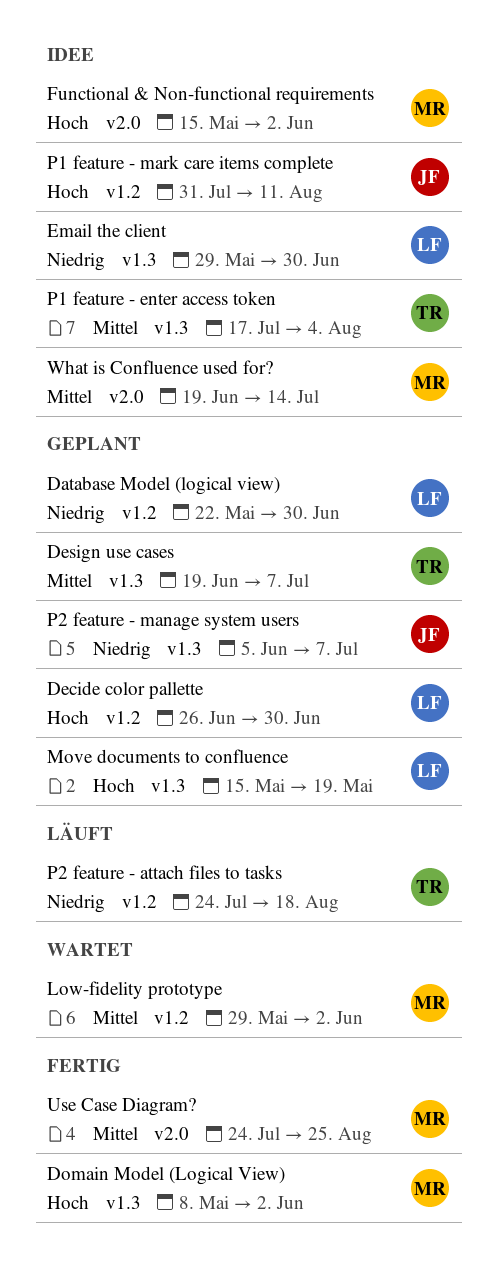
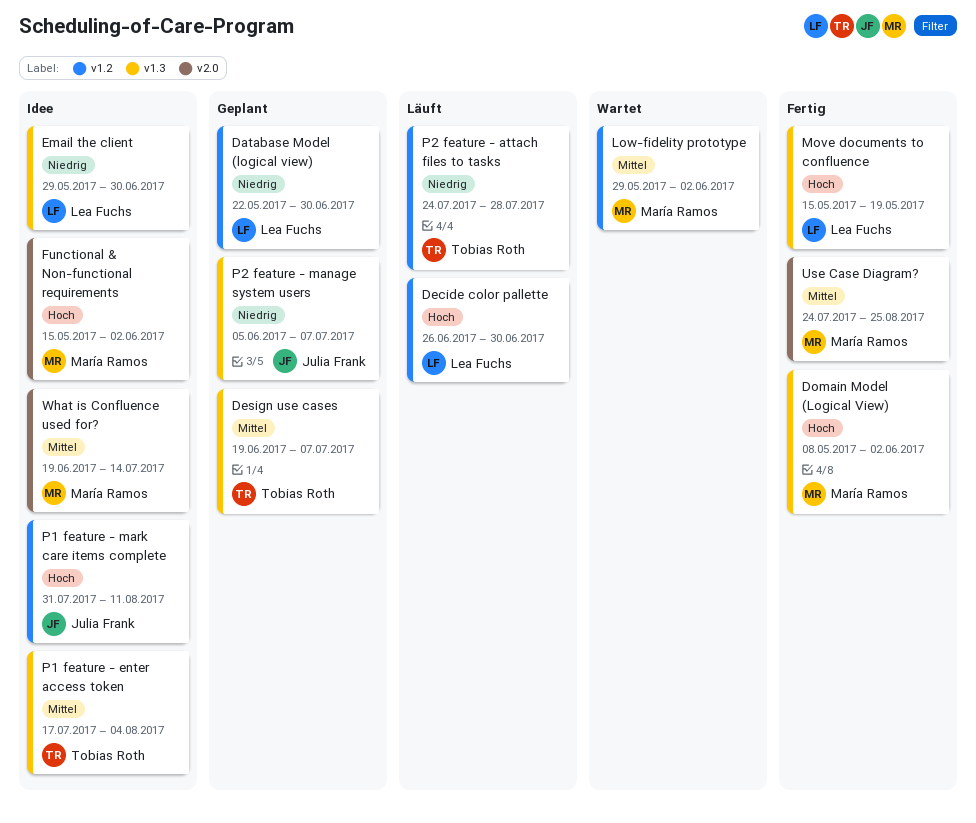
Decide color pallette, status: Geplant -> Läuft
Move documents to confluence, status: Geplant -> Fertig
P2 feature - attach files to tasks, due: Aug 18 -> Jul 28

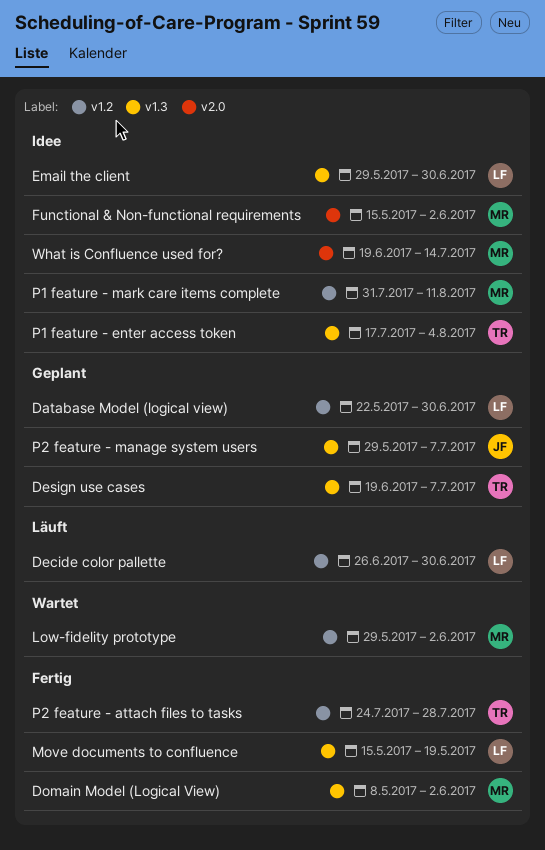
P1 feature - mark care items complete, owner: Julia Frank -> María Ramos
P2 feature - attach files to tasks, status: Läuft -> Fertig
P2 feature - manage system users, start: Jun 5 -> May 29
Use Case Diagram?: present -> none

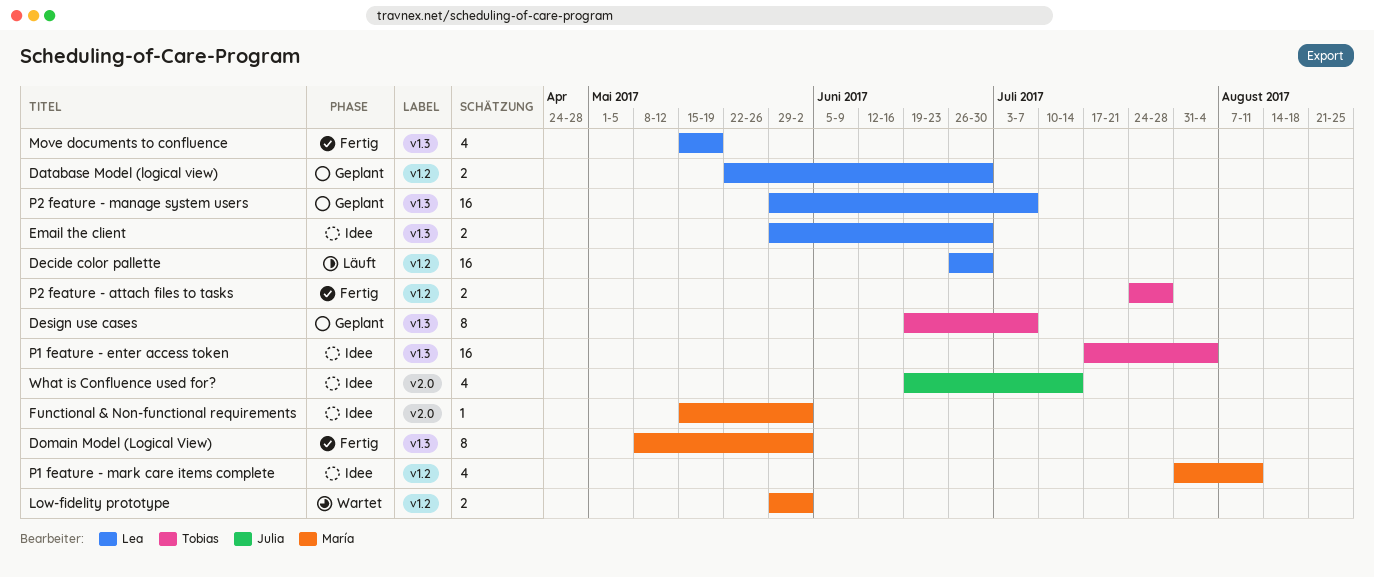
P2 feature - manage system users, owner: Julia -> Lea
What is Confluence used for?, owner: María -> Julia

